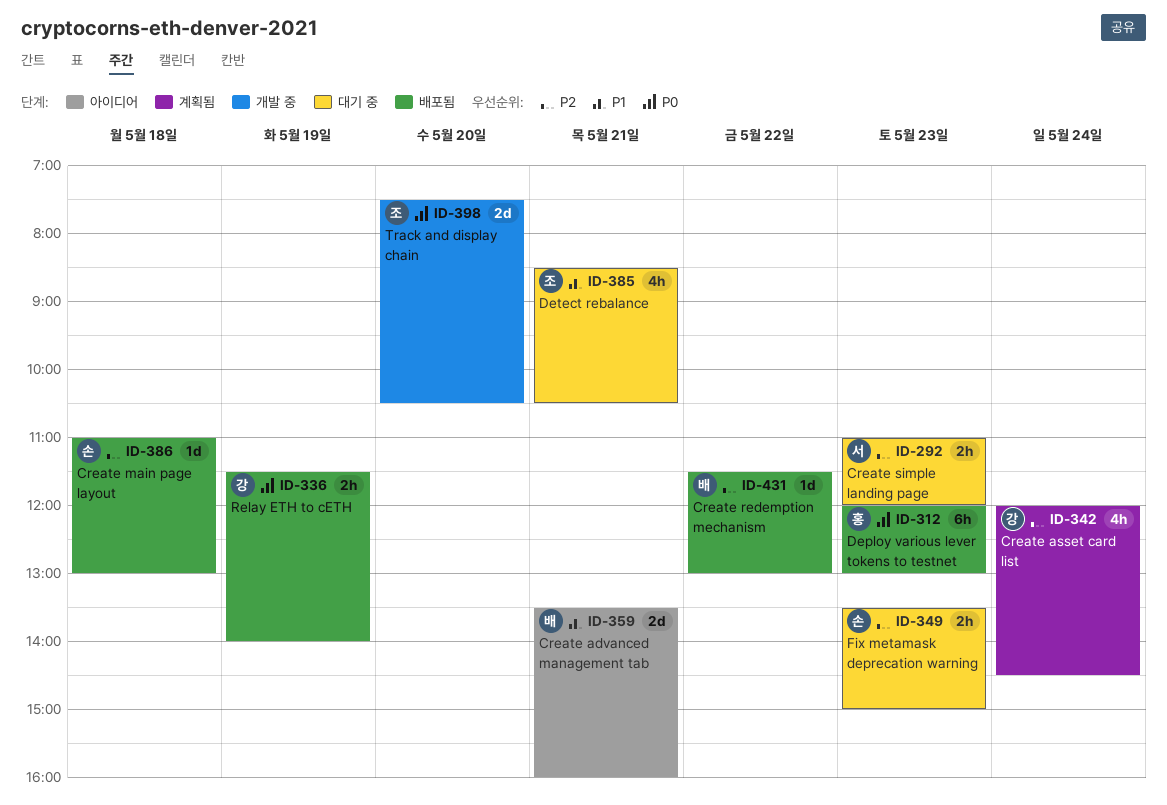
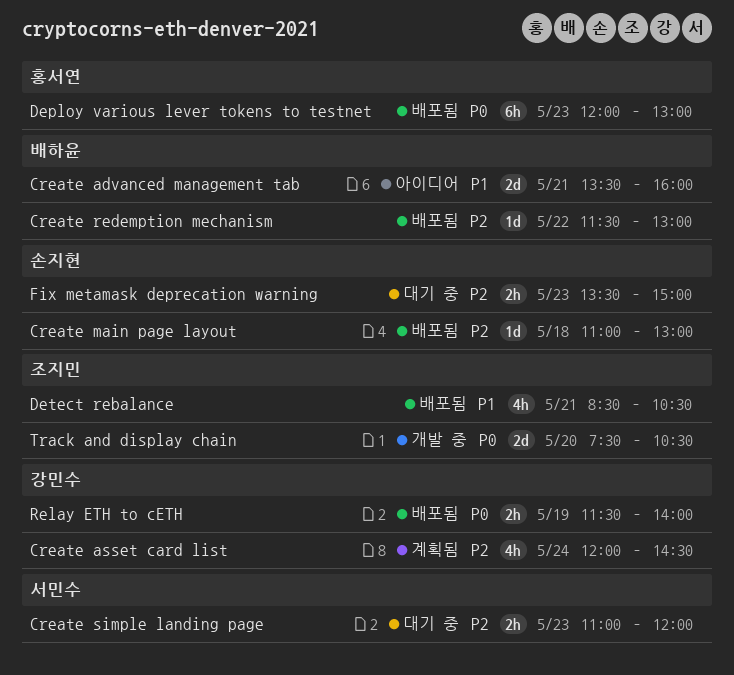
Detect rebalance, status: 대기 중 -> 배포됨

